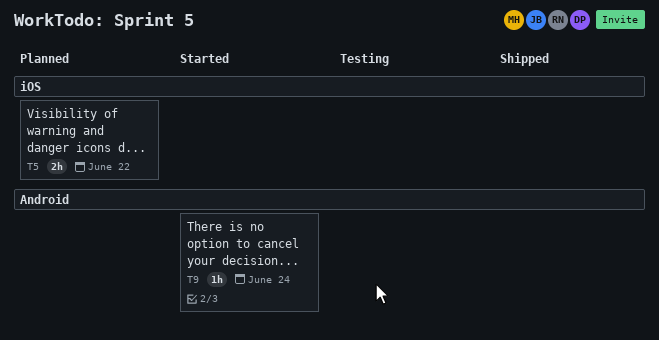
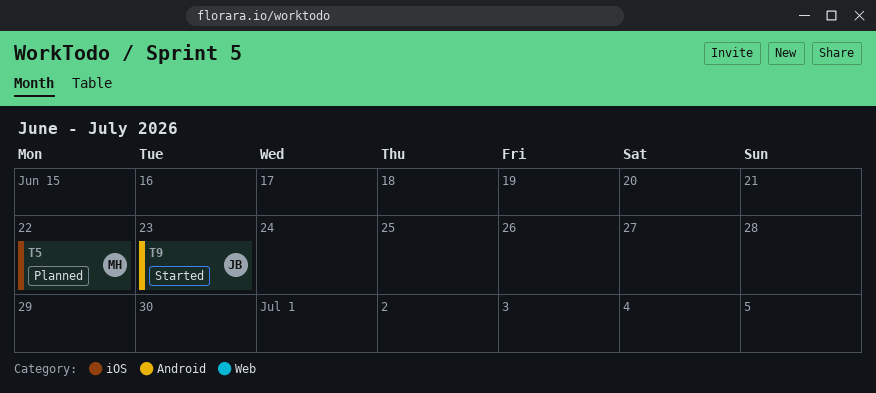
T9, due: Jun 24 -> Jun 23

